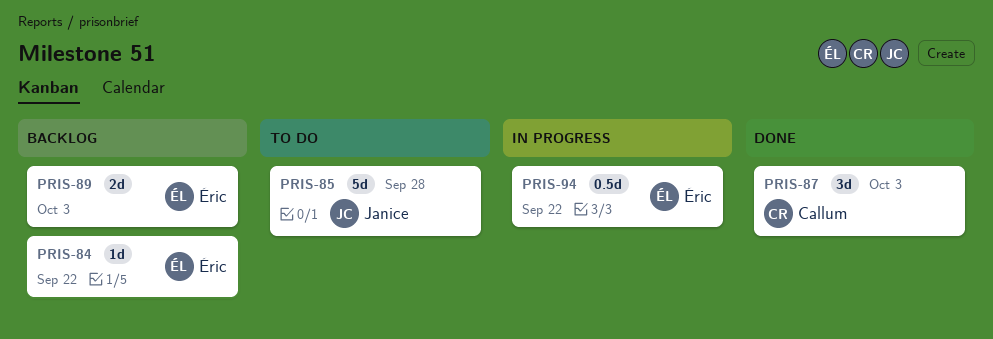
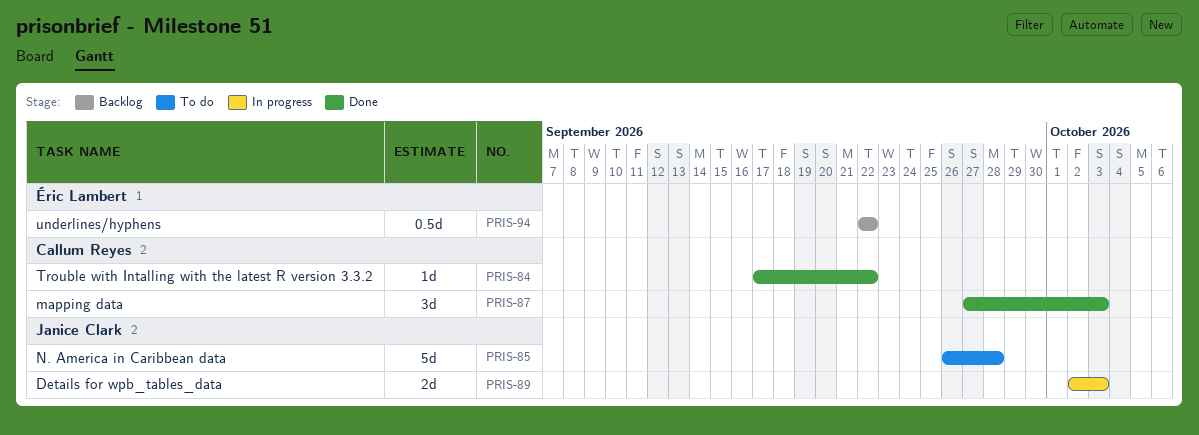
PRIS-84, status: Backlog -> Done
PRIS-84, owner: Éric Lambert -> Callum Reyes
PRIS-89, status: Backlog -> In progress
PRIS-89, owner: Éric Lambert -> Janice Clark
PRIS-94, status: In progress -> Backlog

